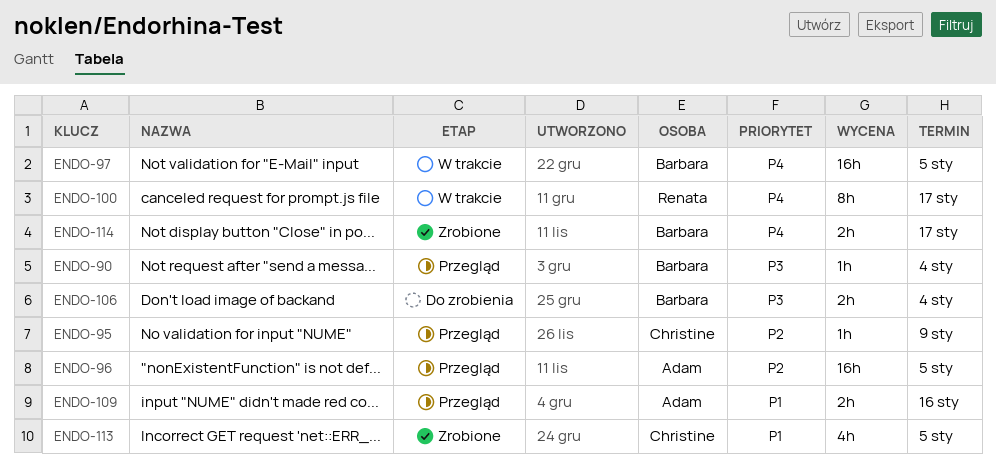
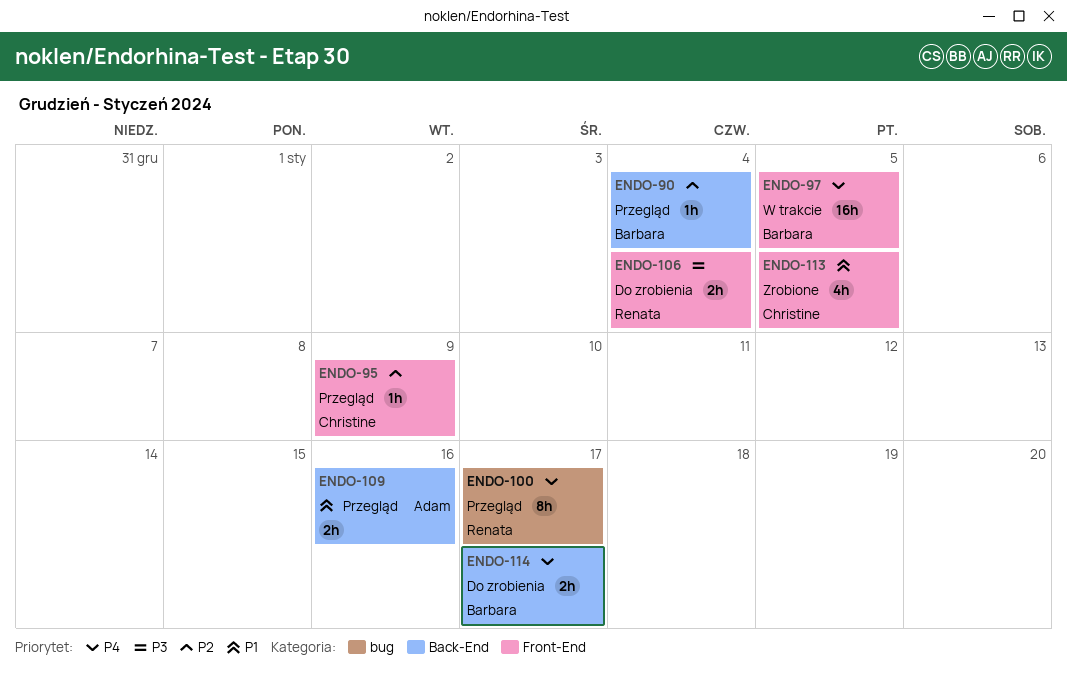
ENDO-90, priority: P3 -> P2
ENDO-96: present -> none
ENDO-100, status: W trakcie -> Przegląd
ENDO-106, owner: Barbara -> Renata
ENDO-114, status: Zrobione -> Do zrobienia

